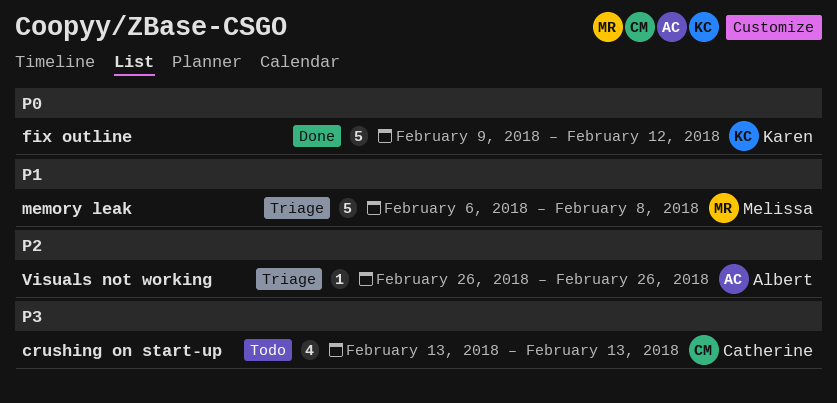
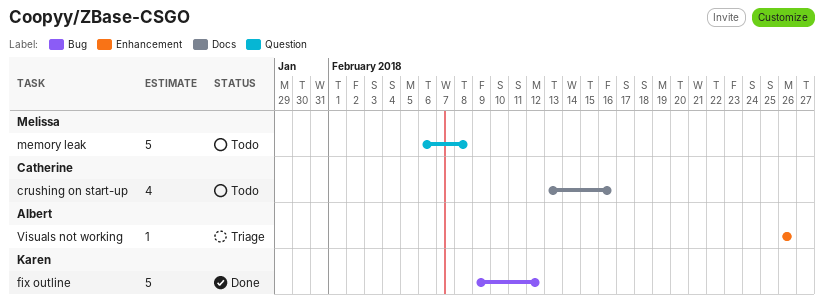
crushing on start-up, due: Feb 13 -> Feb 16
memory leak, status: Triage -> Todo

